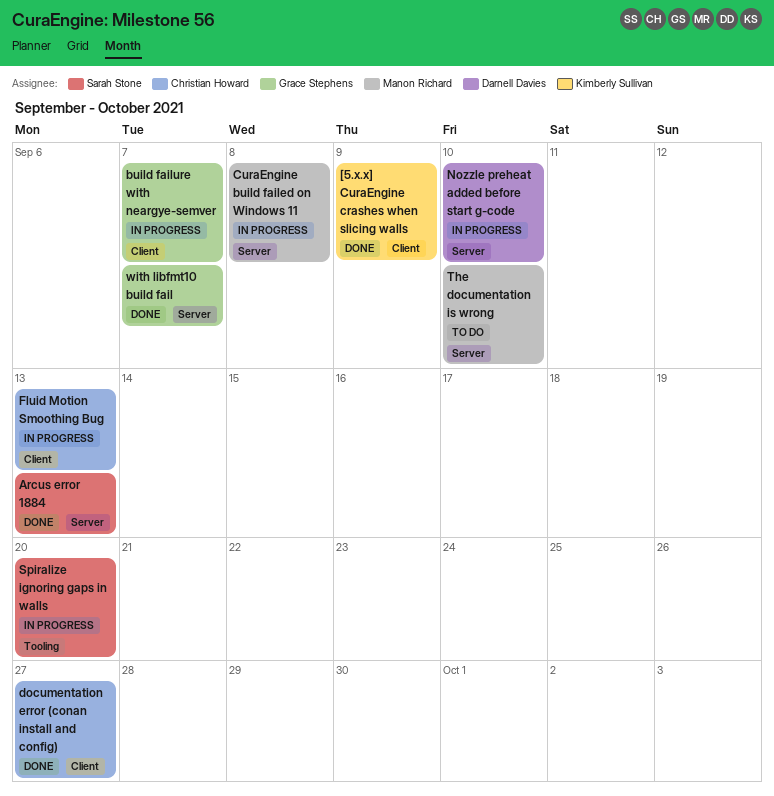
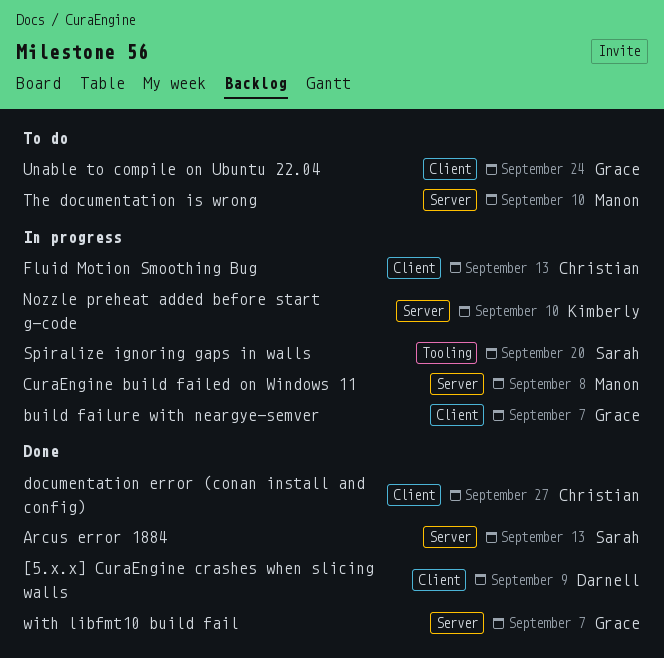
[5.x.x] CuraEngine crashes when slicing walls, owner: Kimberly Sullivan -> Darnell Davies
Nozzle preheat added before start g-code, owner: Darnell Davies -> Kimberly Sullivan
Unable to compile on Ubuntu 22.04: none -> present

